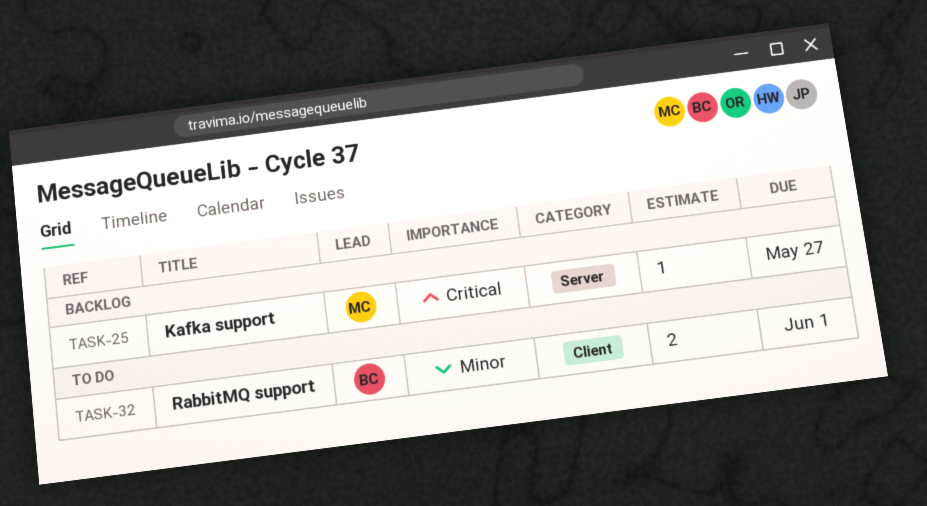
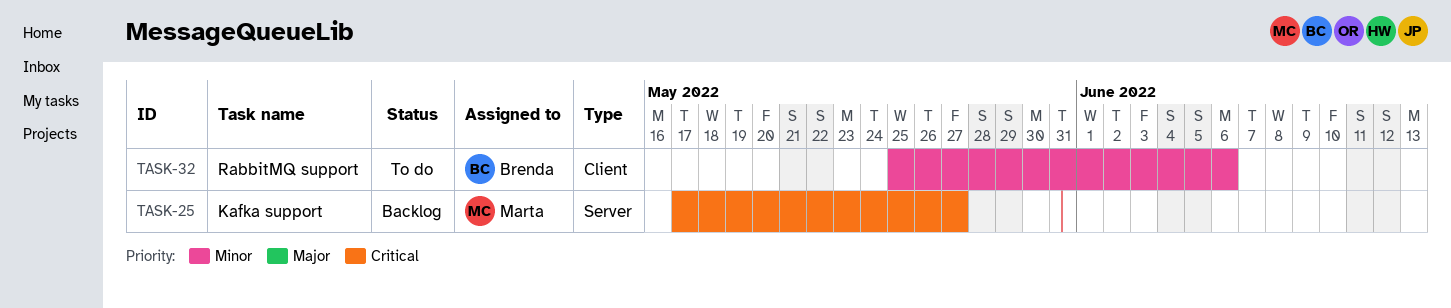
TASK-32, due: Jun 1 -> Jun 6

